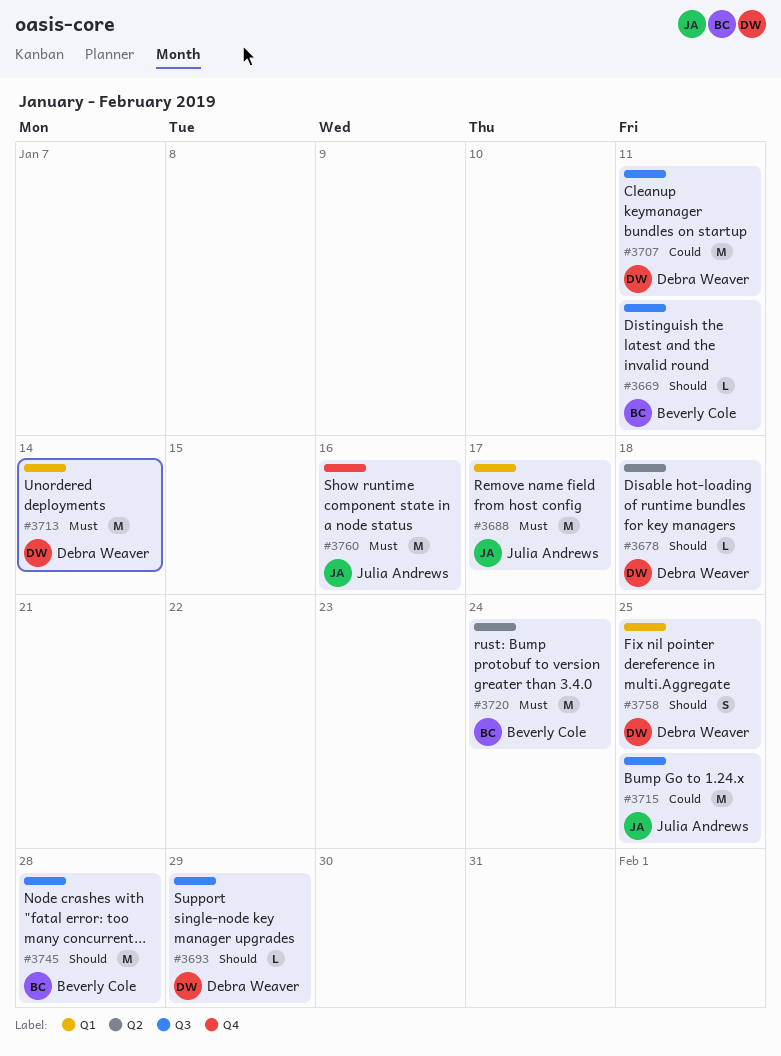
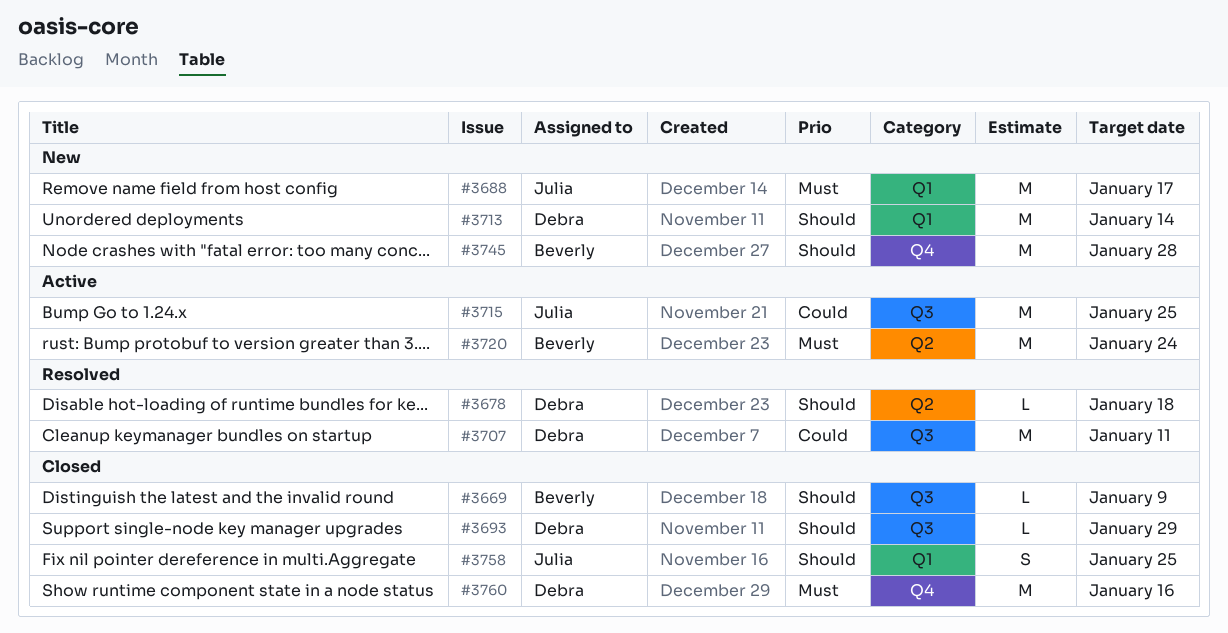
#3669, due: Jan 11 -> Jan 9
#3713, priority: Must -> Should
#3745, label: Q3 -> Q4
#3758, owner: Debra Weaver -> Julia Andrews
#3760, owner: Julia Andrews -> Debra Weaver

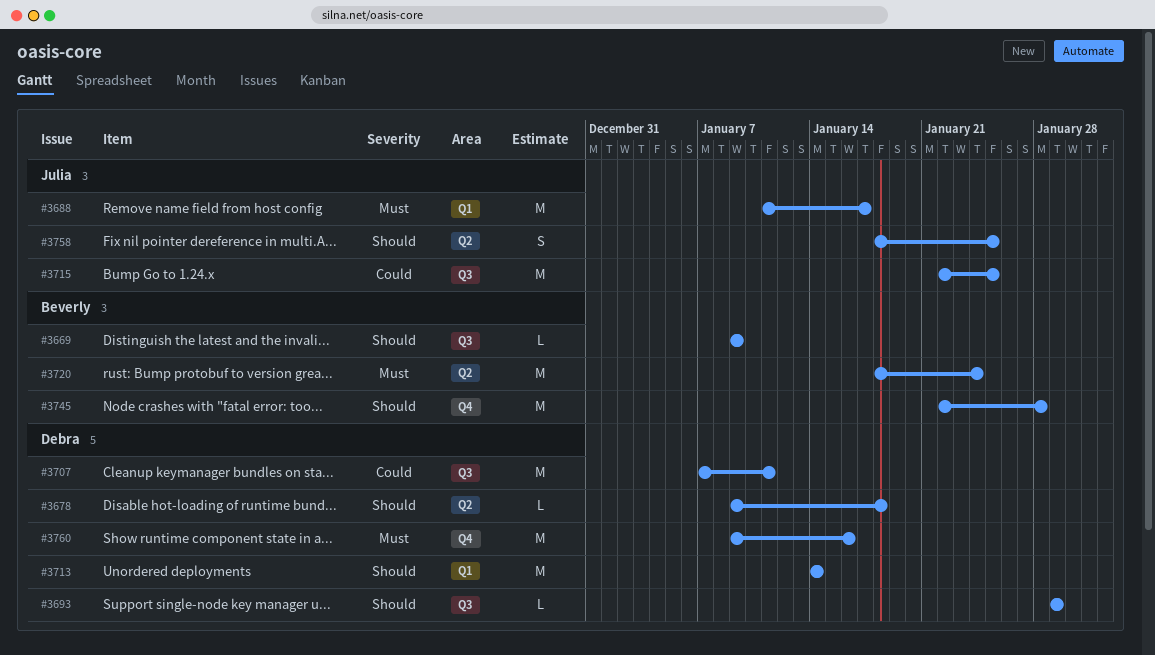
#3758, label: Q1 -> Q2

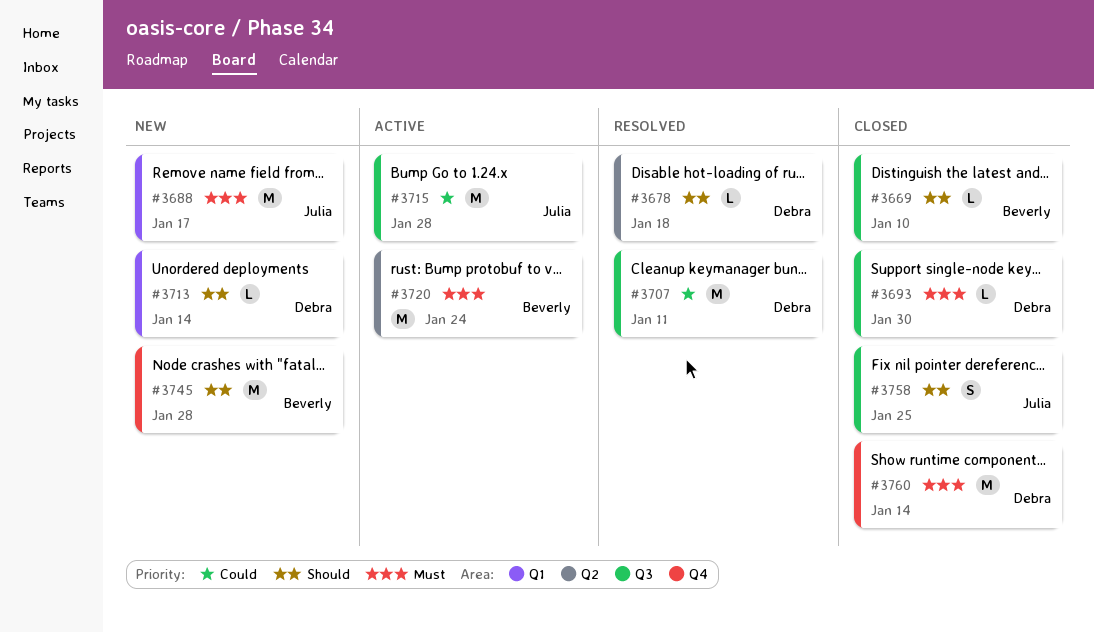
#3669, due: Jan 9 -> Jan 10
#3693, priority: Should -> Must
#3693, due: Jan 29 -> Jan 30
#3713, estimate: M -> L
#3715, due: Jan 25 -> Jan 28
#3758, label: Q2 -> Q3
#3760, due: Jan 16 -> Jan 14

